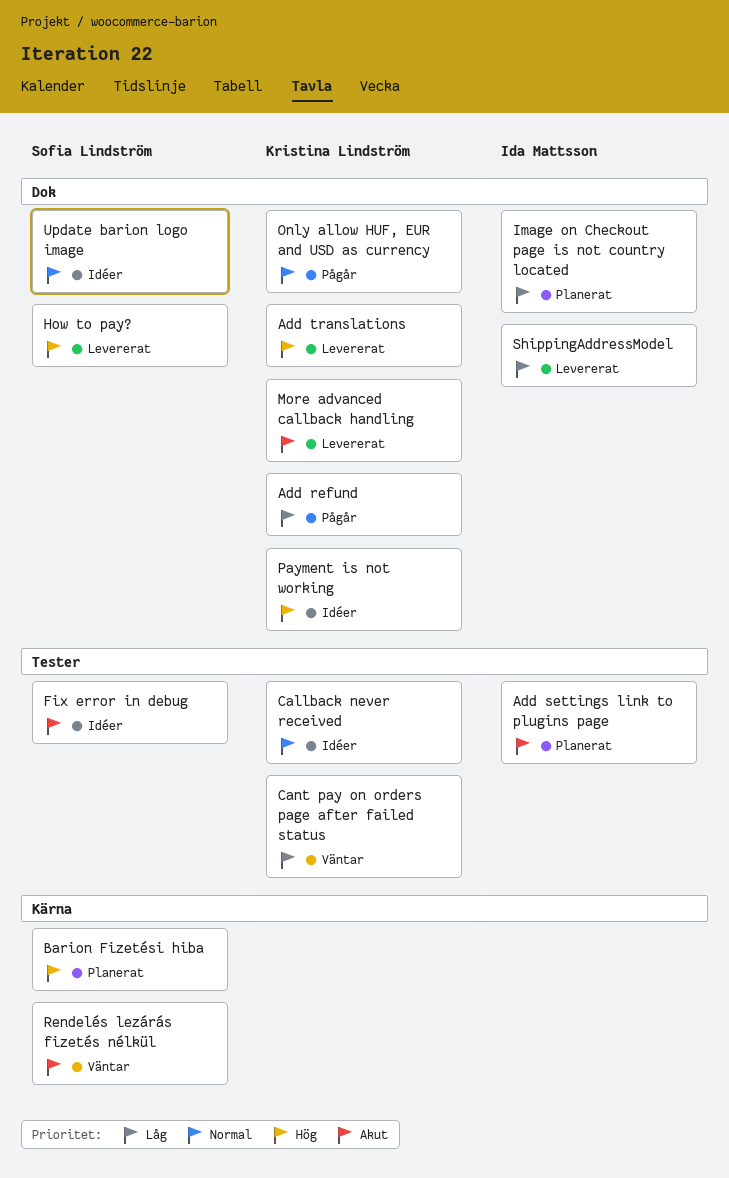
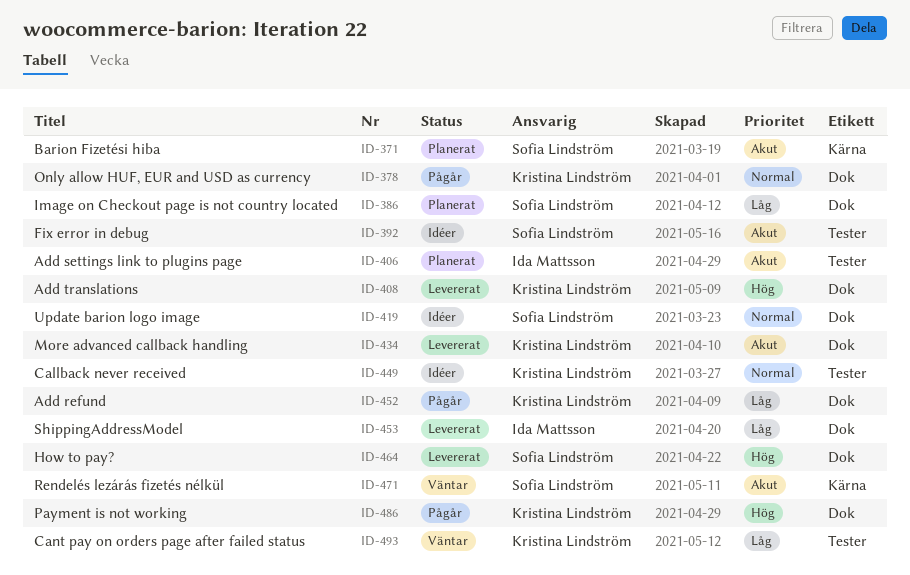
Barion Fizetési hiba, priority: Hög -> Akut
Image on Checkout page is not country located, owner: Ida Mattsson -> Sofia Lindström
Payment is not working, status: Idéer -> Pågår

